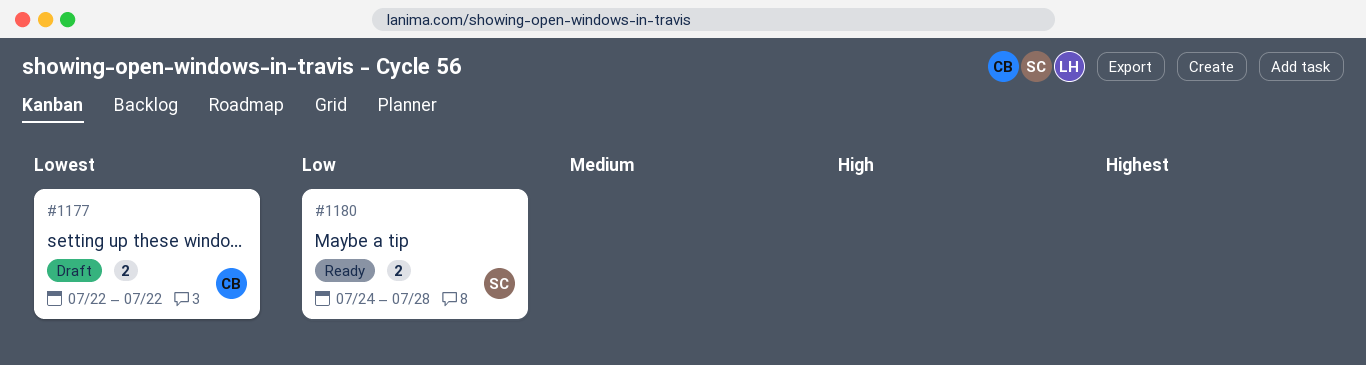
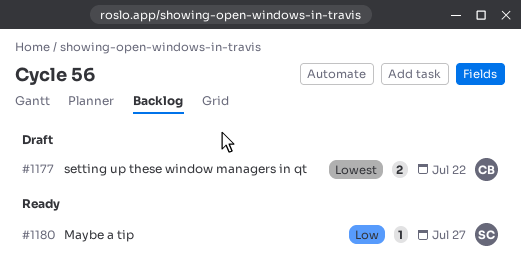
#1180, estimate: 2 -> 1
#1180, due: Jul 28 -> Jul 27

